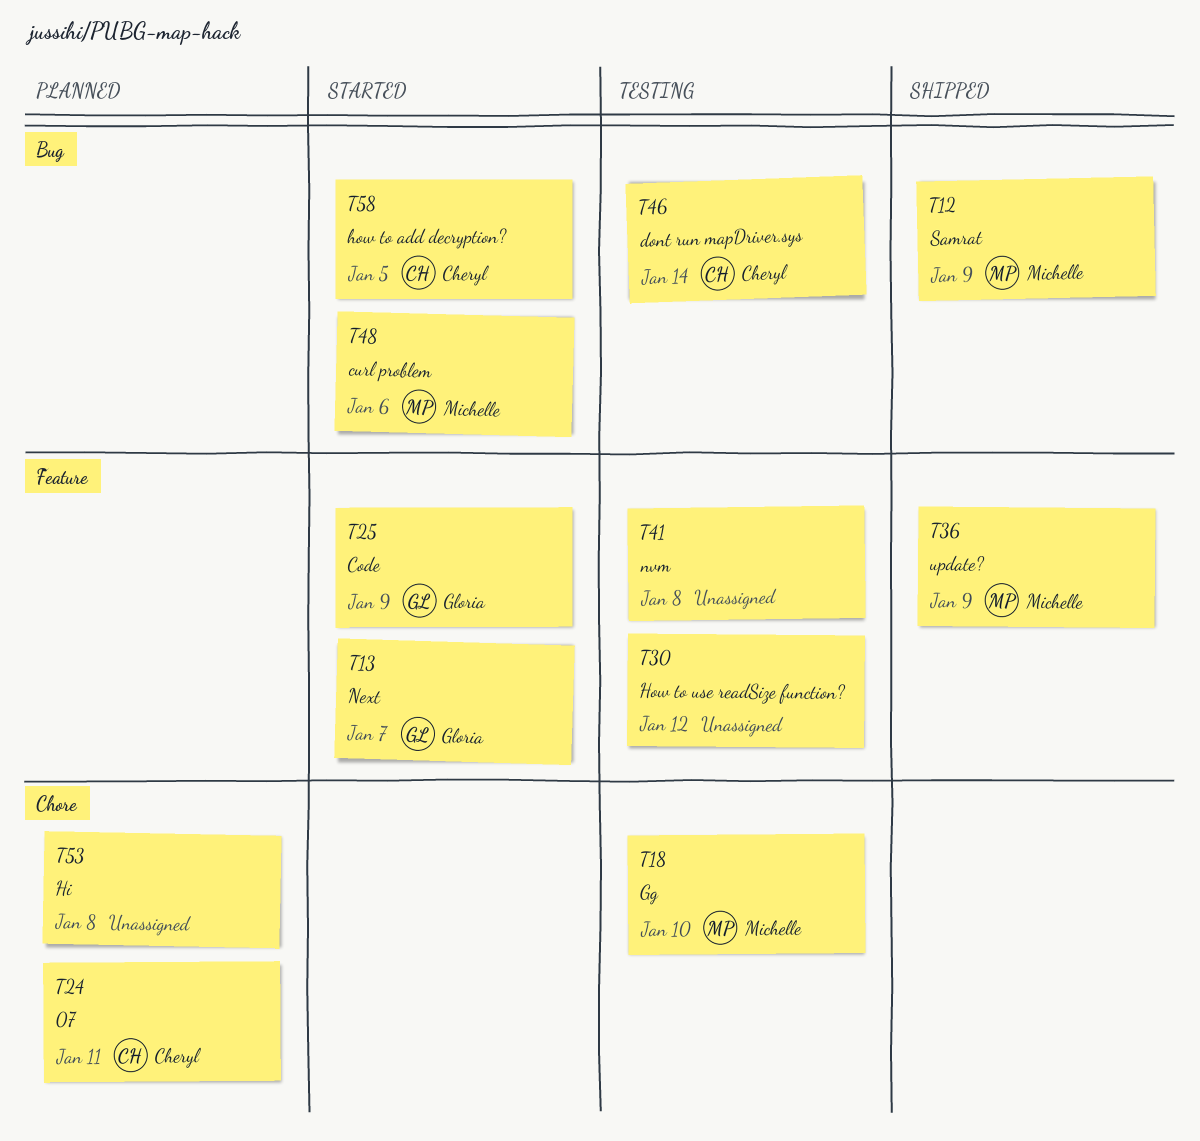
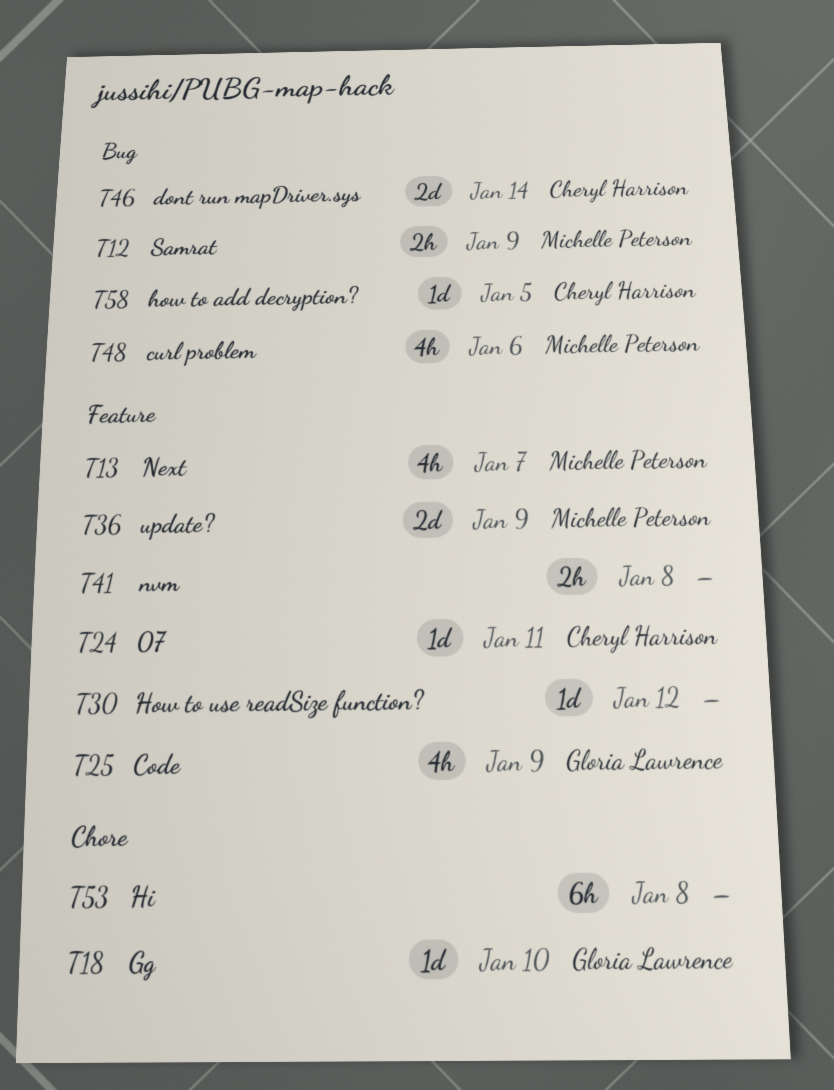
T13, owner: Gloria Lawrence -> Michelle Peterson
T18, owner: Michelle Peterson -> Gloria Lawrence
T24, label: Chore -> Feature

